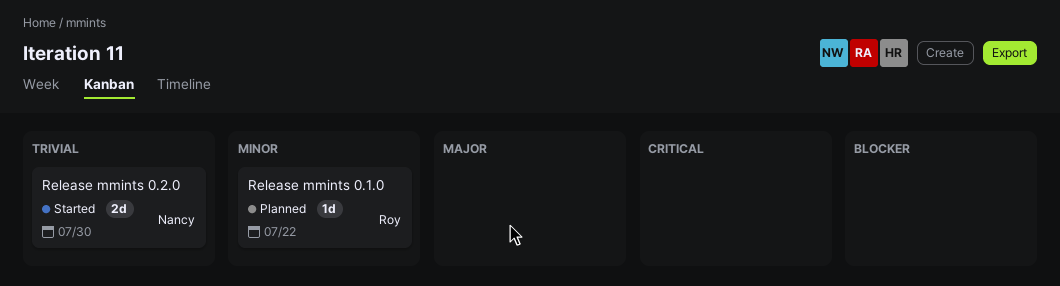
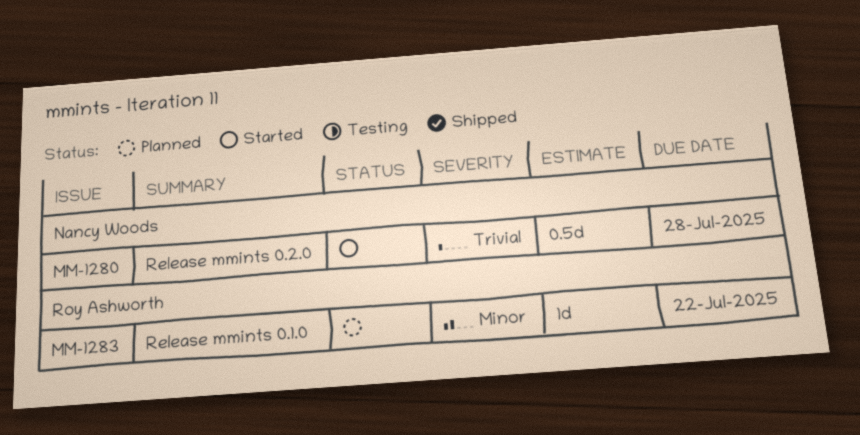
Release mmints 0.2.0, estimate: 2d -> 0.5d
Release mmints 0.2.0, due: Jul 30 -> Jul 28

